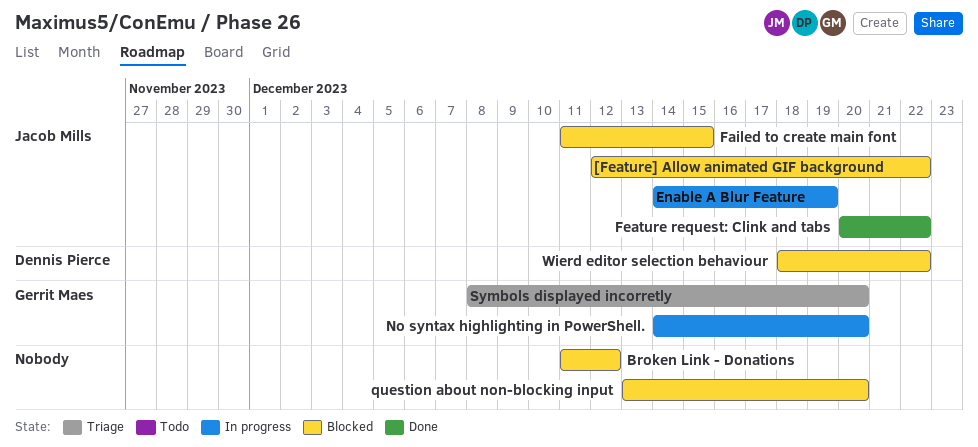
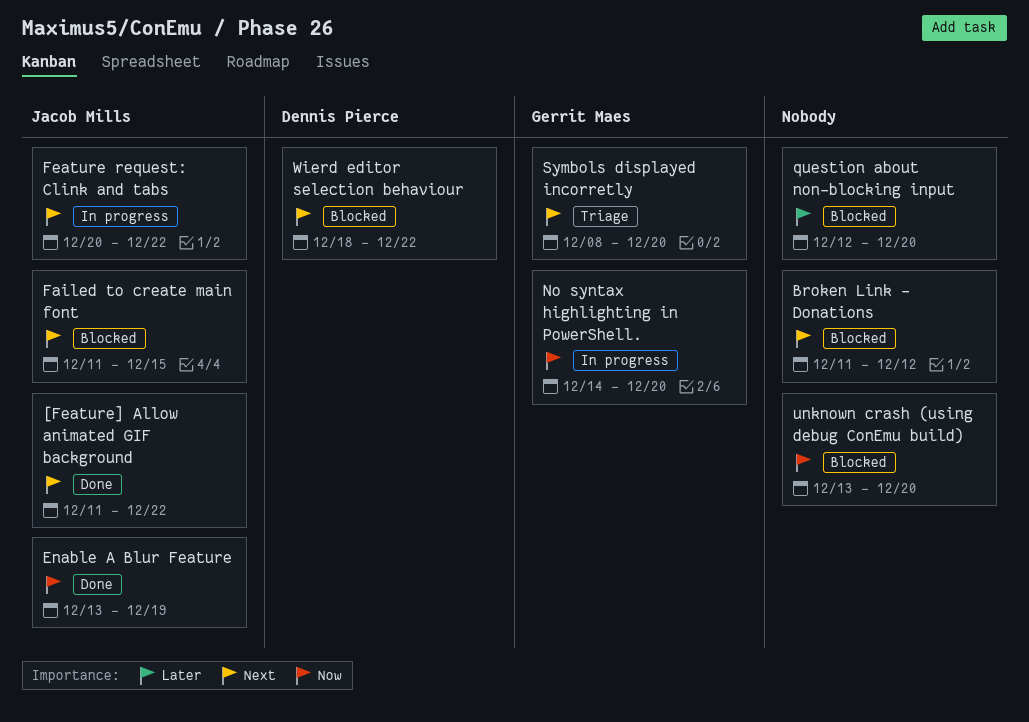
[Feature] Allow animated GIF background, status: Blocked -> Done
[Feature] Allow animated GIF background, start: Dec 12 -> Dec 11
Enable A Blur Feature, status: In progress -> Done
Enable A Blur Feature, start: Dec 14 -> Dec 13
Feature request: Clink and tabs, status: Done -> In progress
question about non-blocking input, start: Dec 13 -> Dec 12
unknown crash (using debug ConEmu build): none -> present

